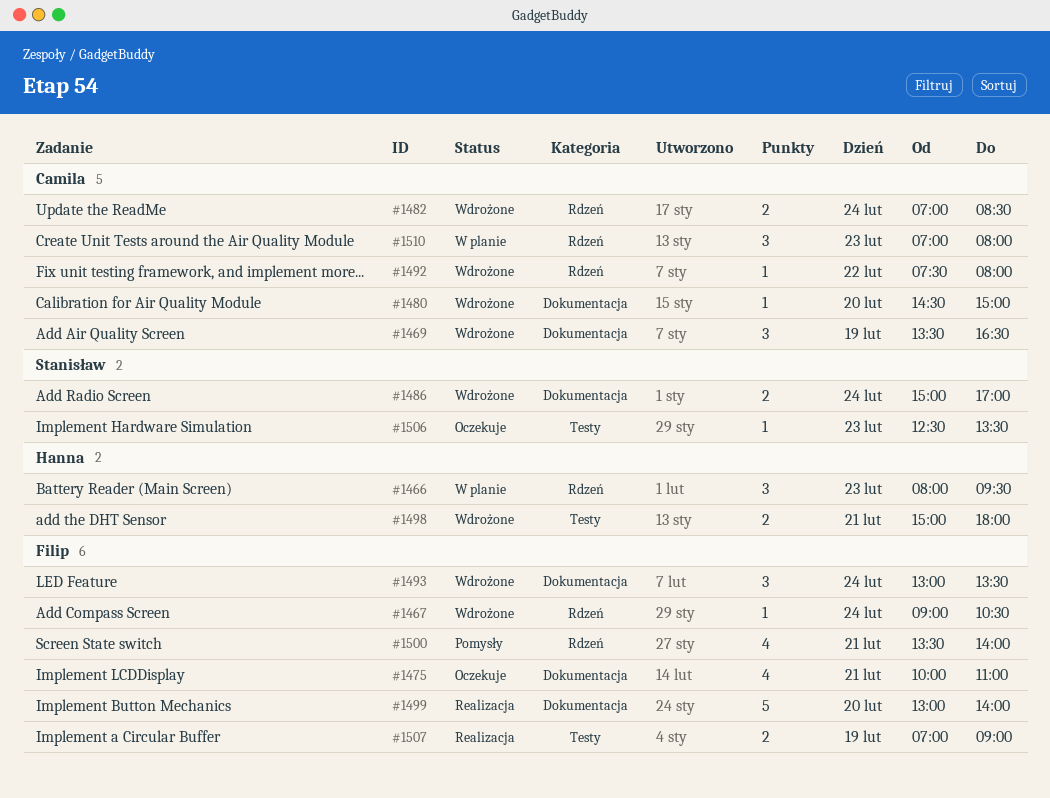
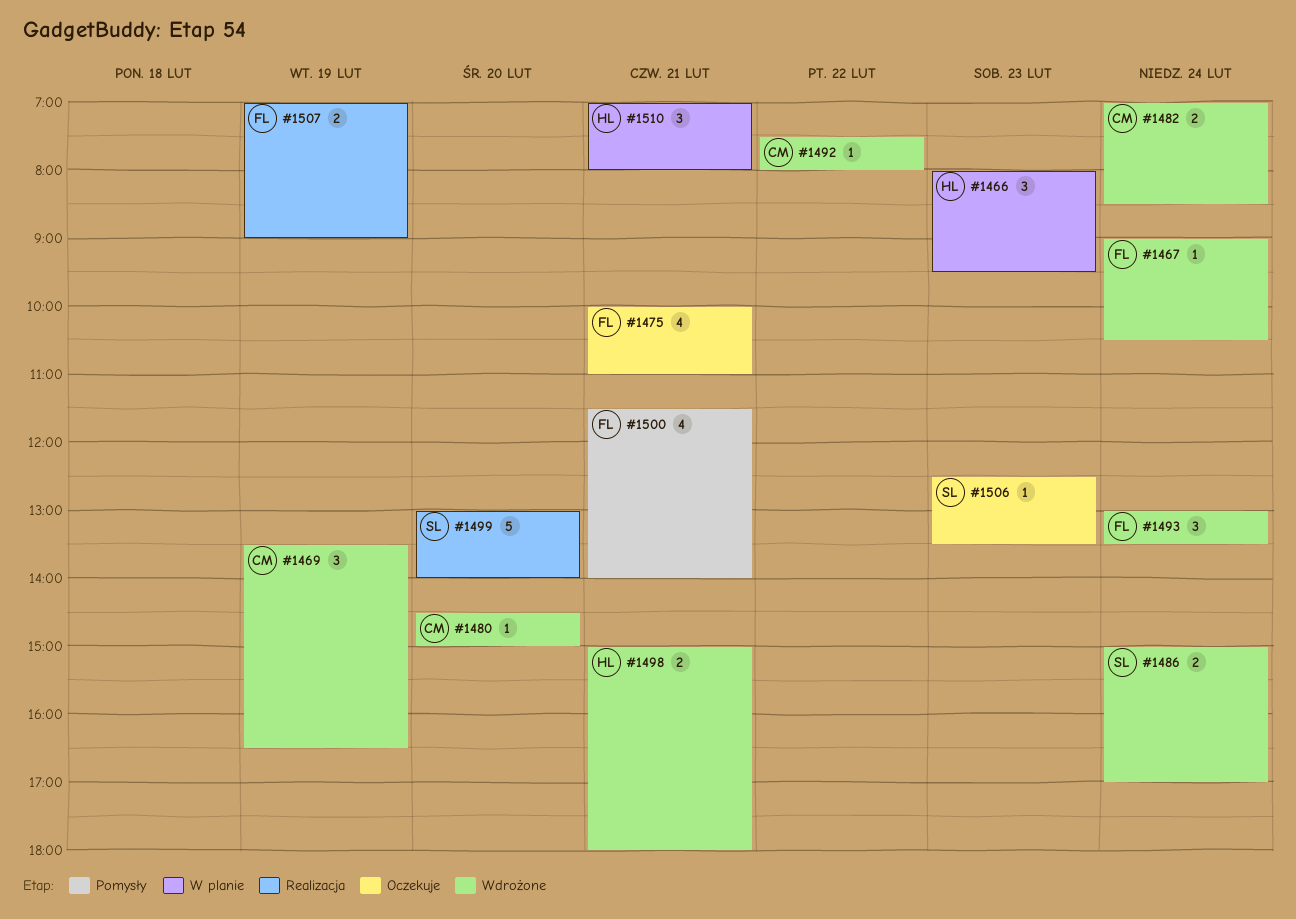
#1499, owner: Filip -> Stanisław
#1500, begins: 13:30 -> 11:30
#1510, owner: Camila -> Hanna
#1510, day: Feb 23 -> Feb 21

